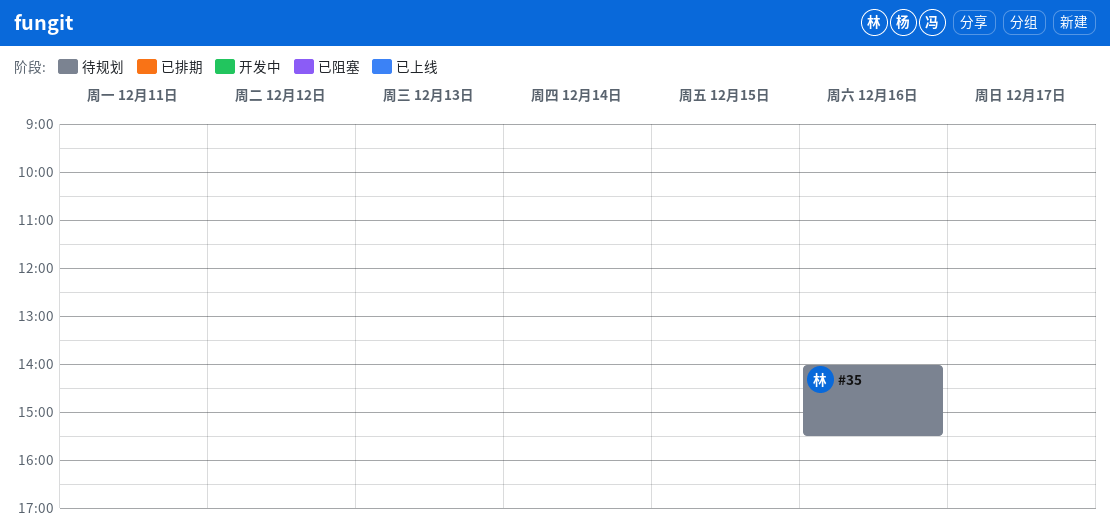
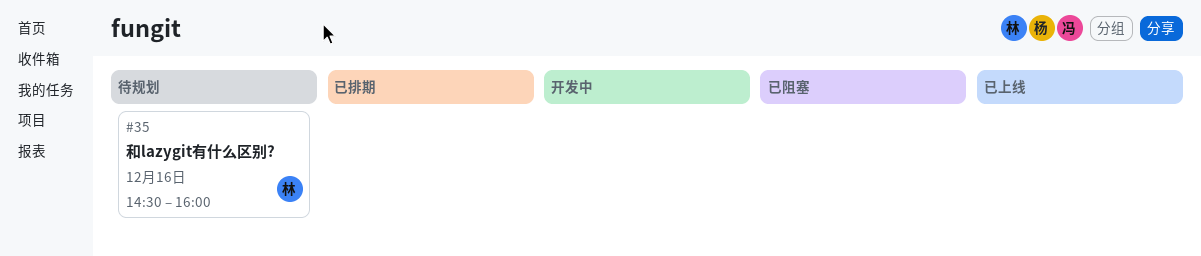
#35, begins: 14:00 -> 14:30
#35, ends: 15:30 -> 16:00

